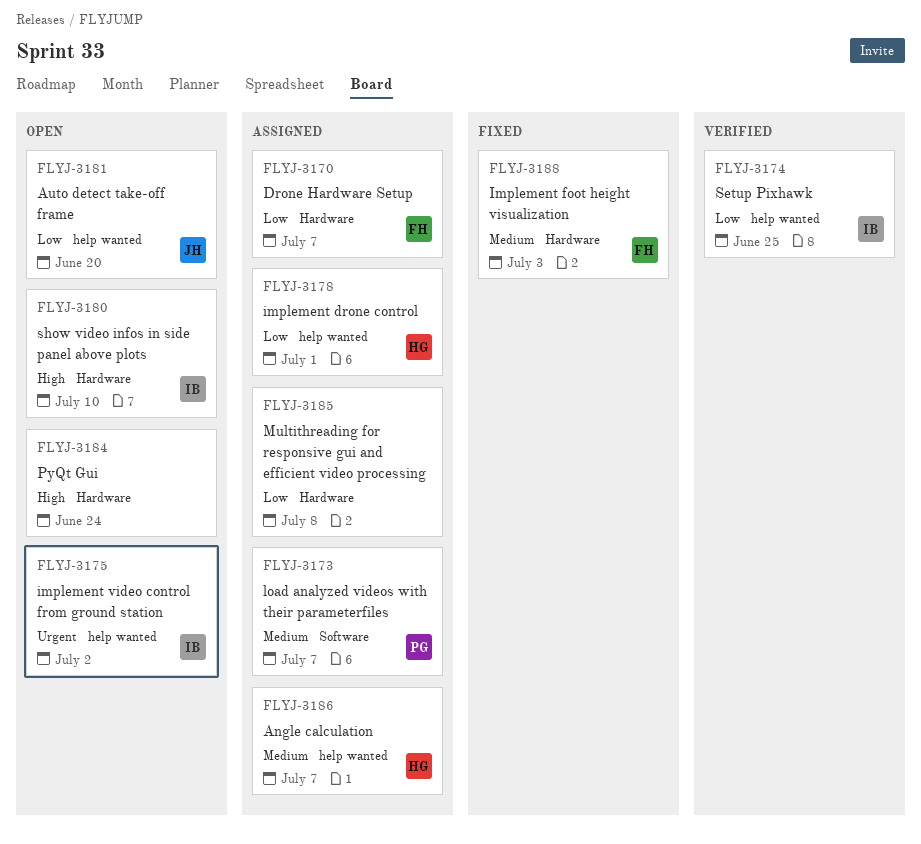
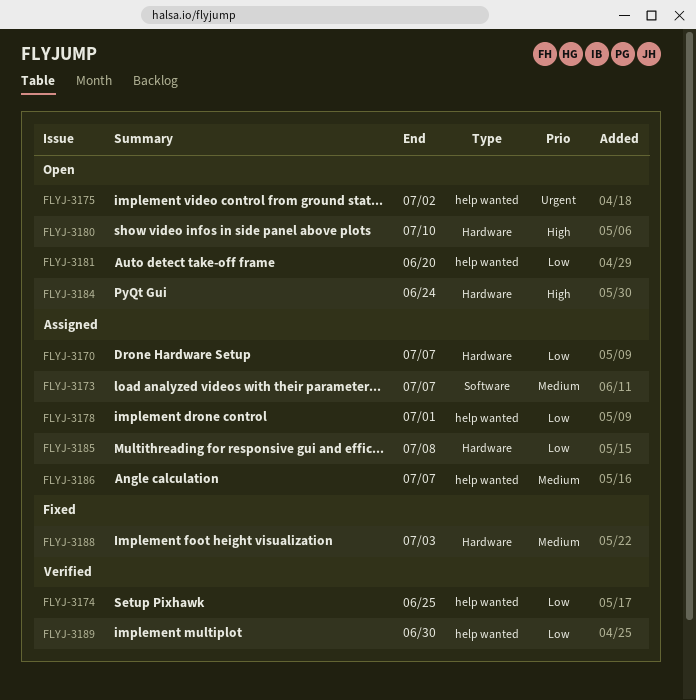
FLYJ-3189: none -> present

